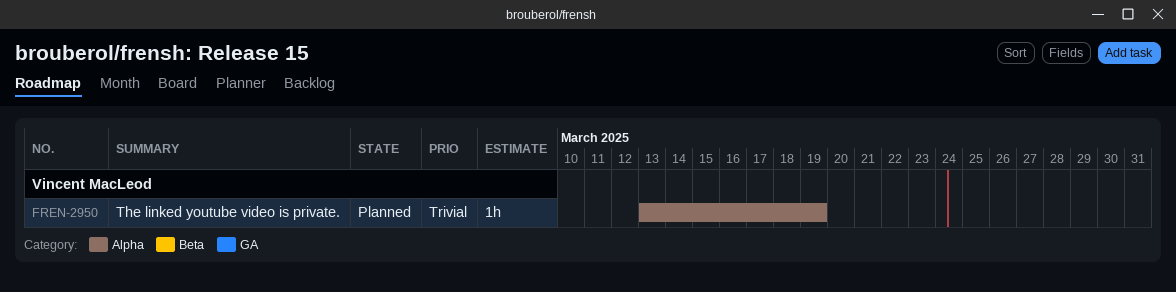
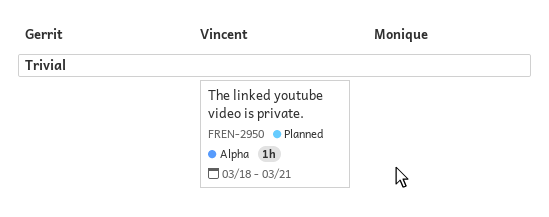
FREN-2950, start: Mar 13 -> Mar 18
FREN-2950, due: Mar 19 -> Mar 21

